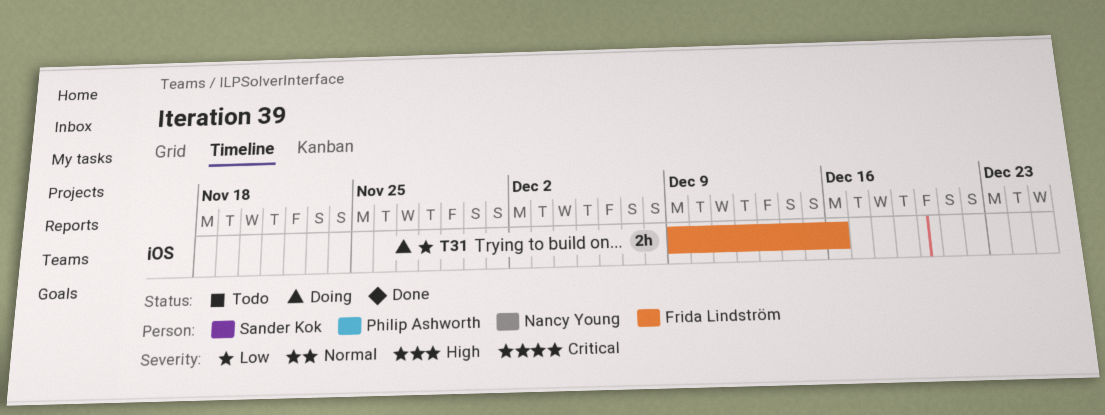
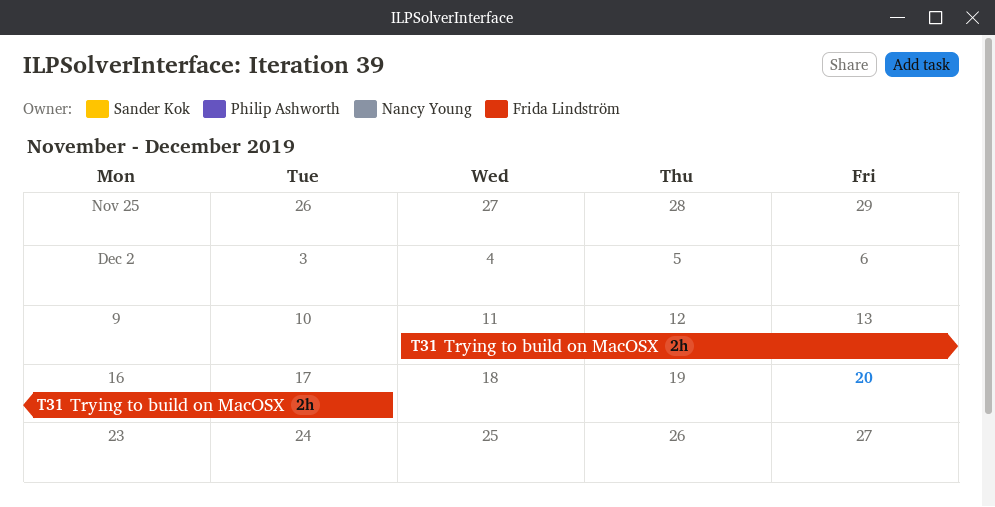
T31, start: Dec 9 -> Dec 11
T31, due: Dec 16 -> Dec 17

